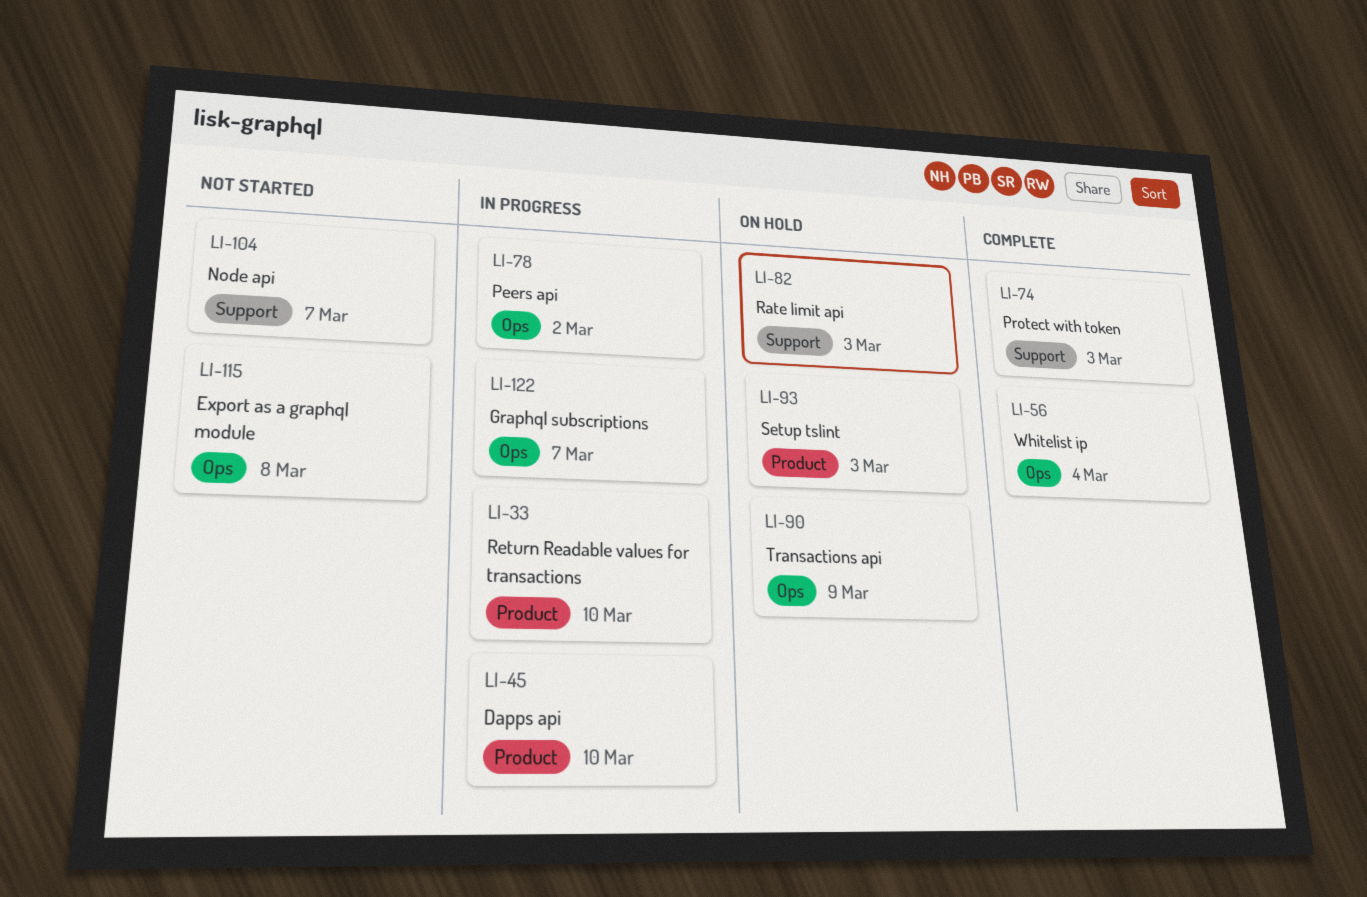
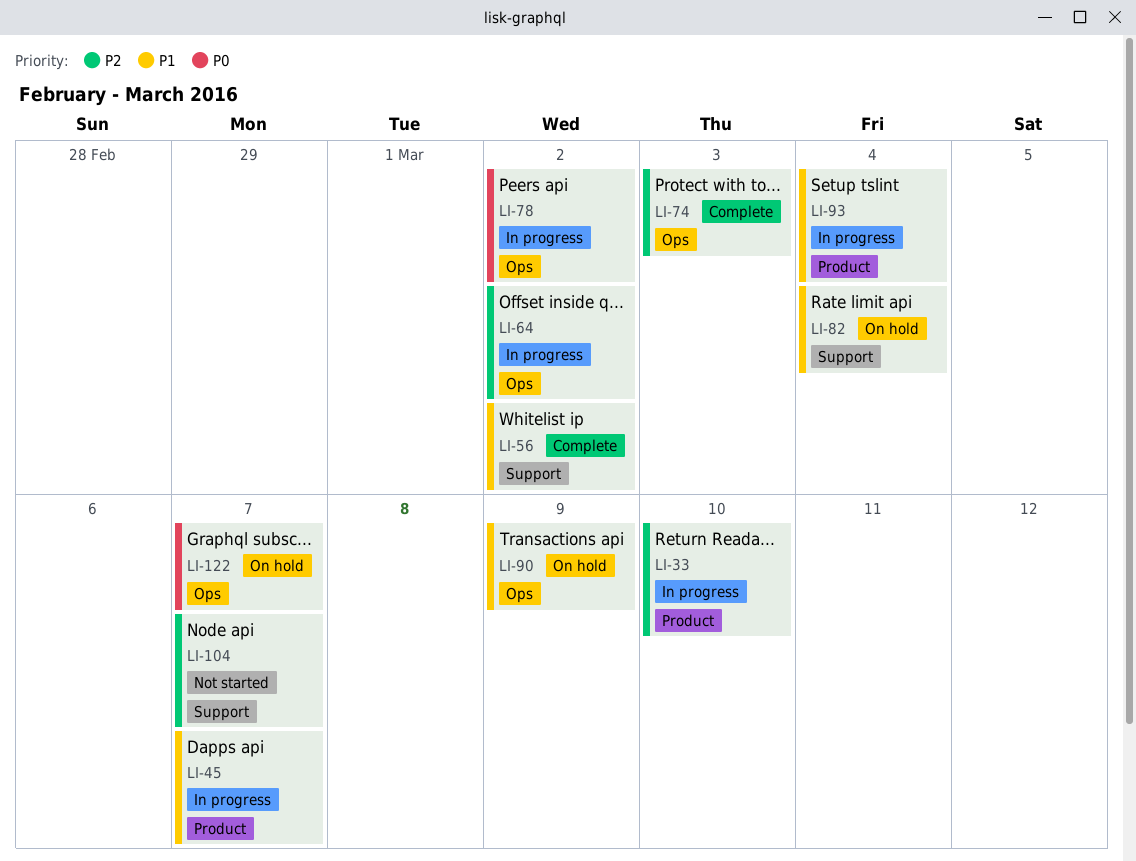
LI-45, due: Mar 10 -> Mar 7
LI-56, label: Ops -> Support
LI-56, due: Mar 4 -> Mar 2
LI-64: none -> present
LI-74, label: Support -> Ops
LI-82, due: Mar 3 -> Mar 4
LI-93, status: On hold -> In progress
LI-93, due: Mar 3 -> Mar 4
LI-115: present -> none
LI-122, status: In progress -> On hold

